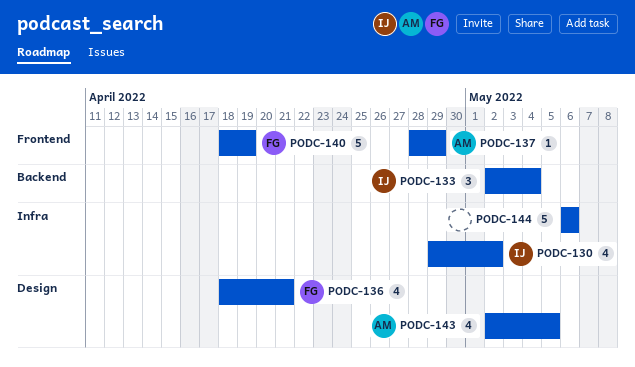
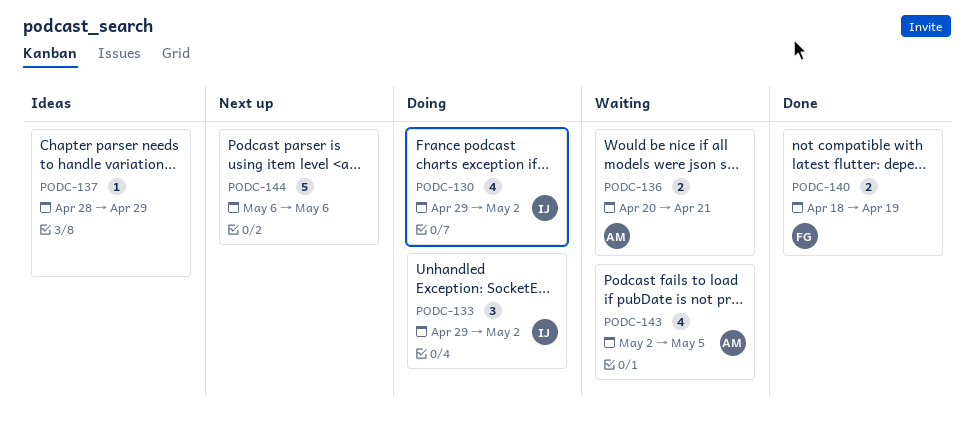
PODC-133, start: May 2 -> Apr 29
PODC-133, due: May 4 -> May 2
PODC-136, owner: FG -> AM
PODC-136, estimate: 4 -> 2
PODC-136, start: Apr 18 -> Apr 20
PODC-137, owner: AM -> none
PODC-140, estimate: 5 -> 2

